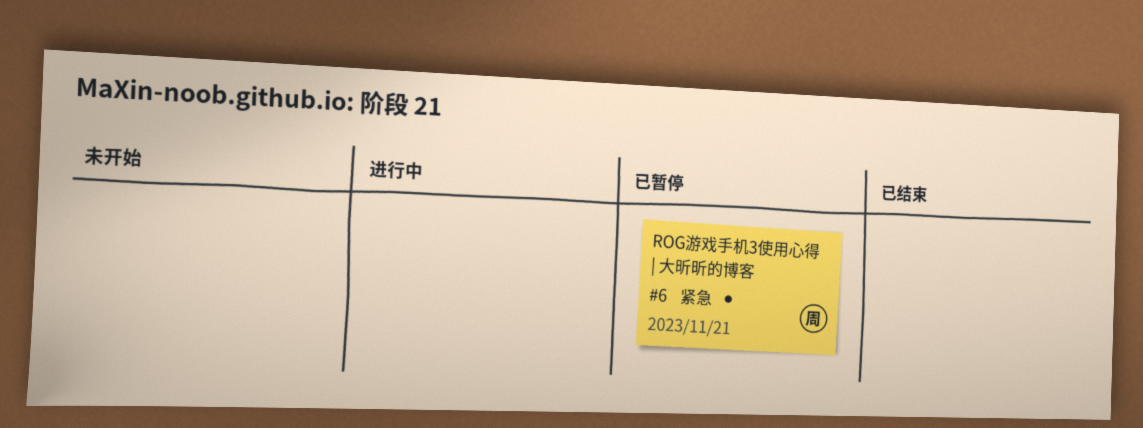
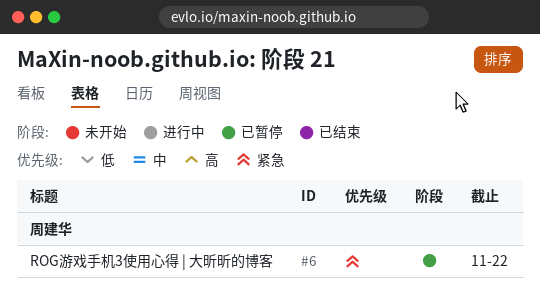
#6, due: Nov 21 -> Nov 22

